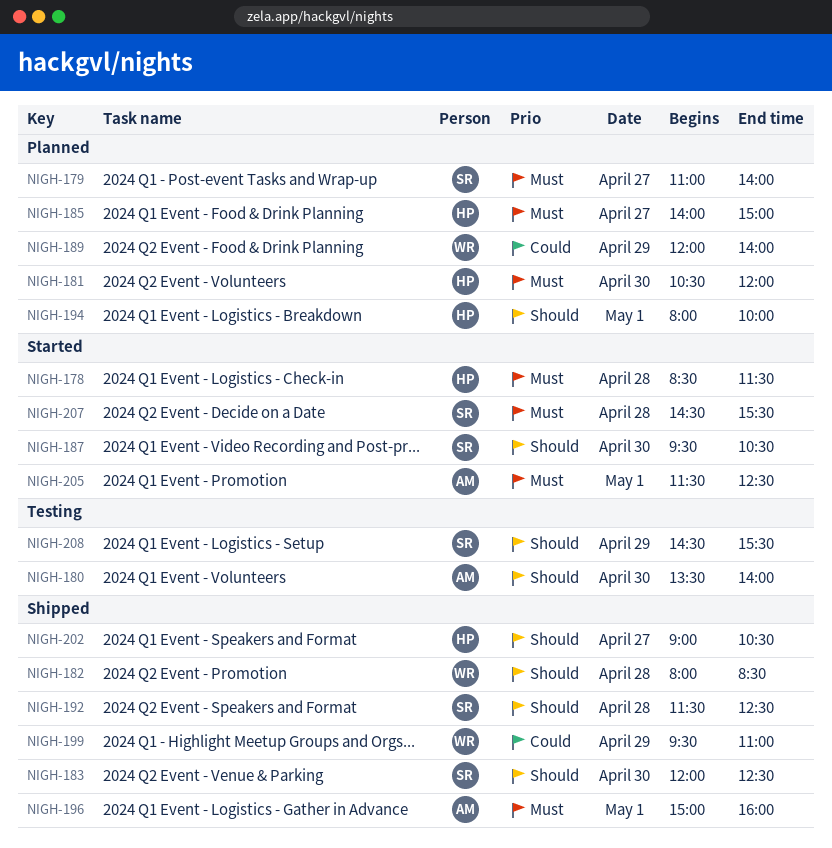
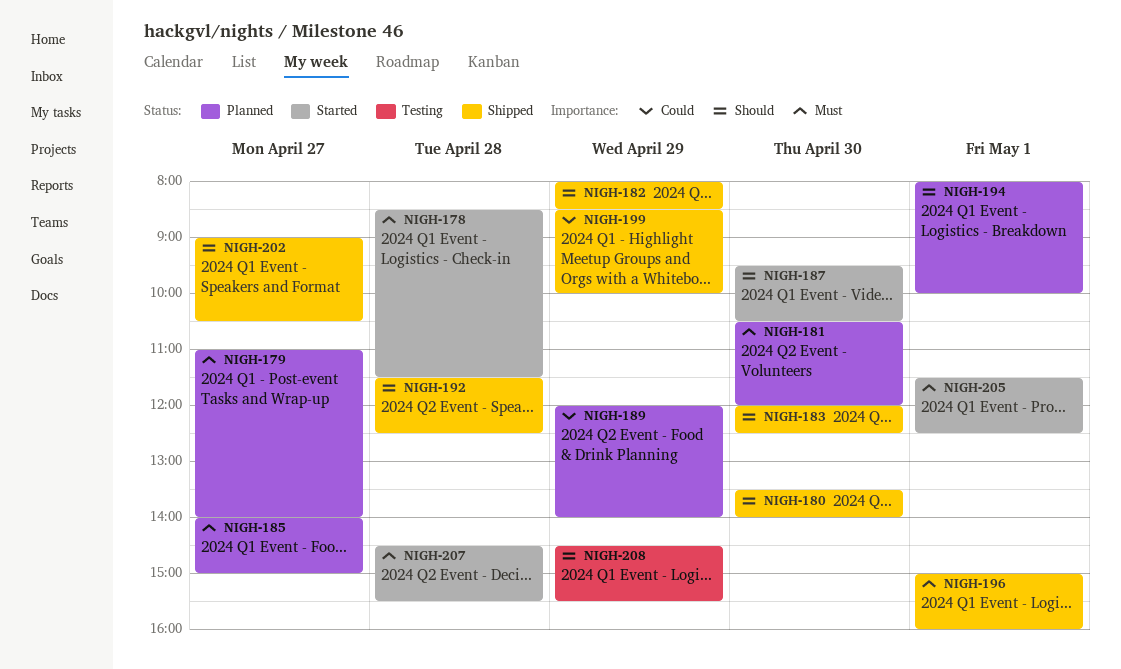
NIGH-180, status: Testing -> Shipped
NIGH-182, day: Apr 28 -> Apr 29
NIGH-199, begins: 09:30 -> 08:30
NIGH-199, ends: 11:00 -> 10:00

